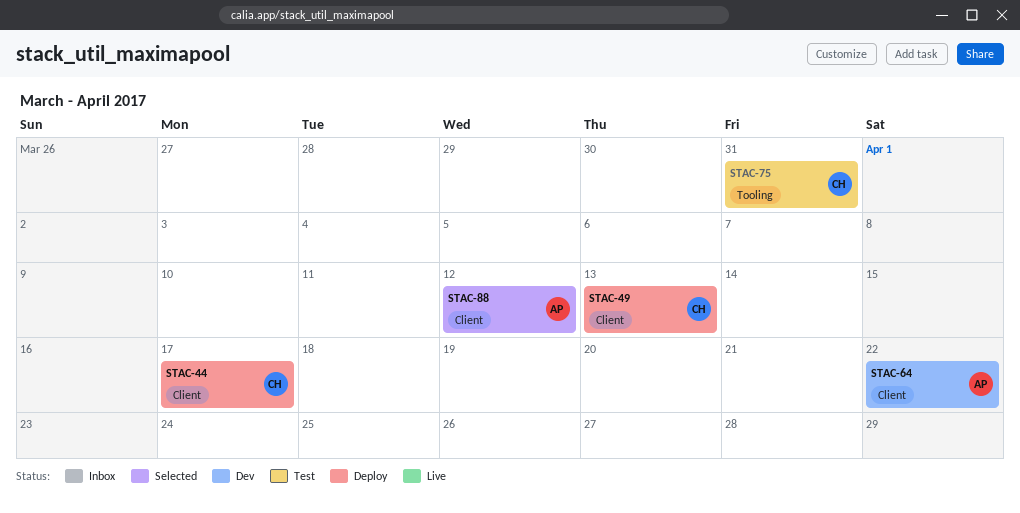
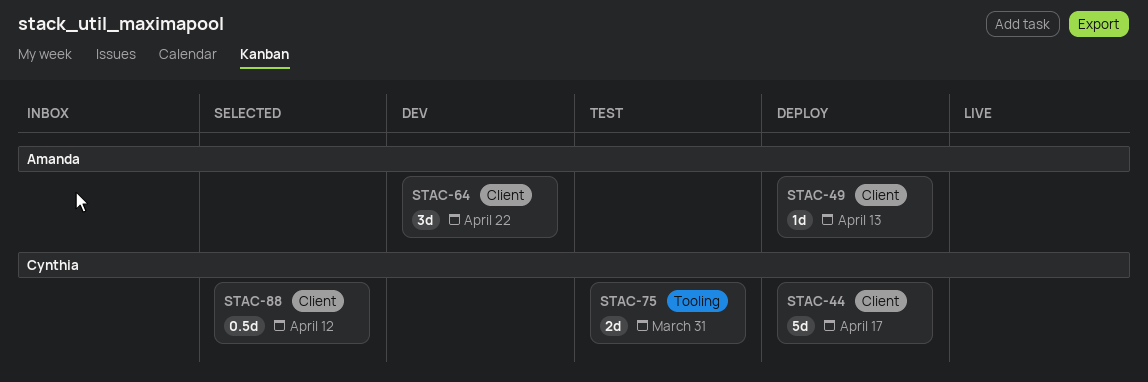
STAC-49, owner: Cynthia -> Amanda
STAC-88, owner: Amanda -> Cynthia

